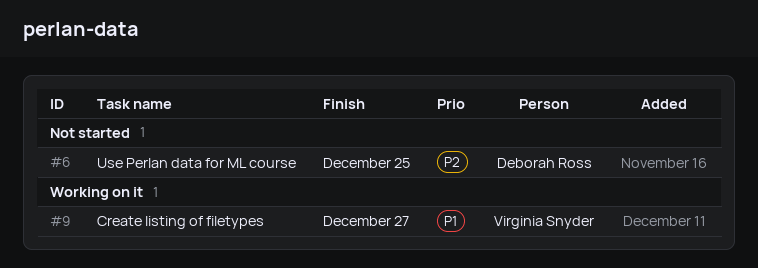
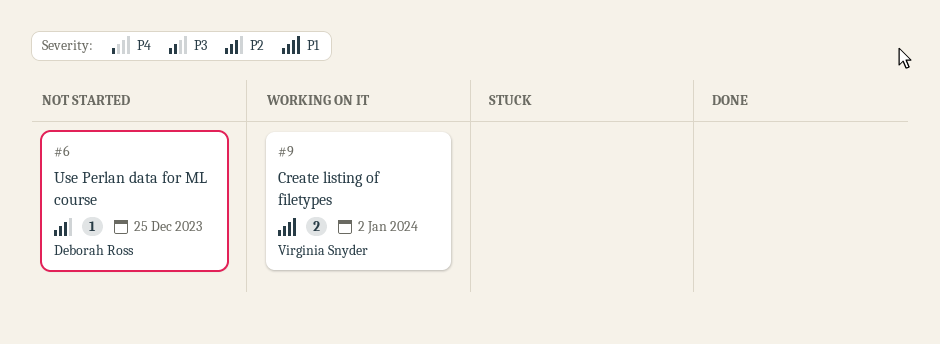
#9, due: Dec 27 -> Jan 2

